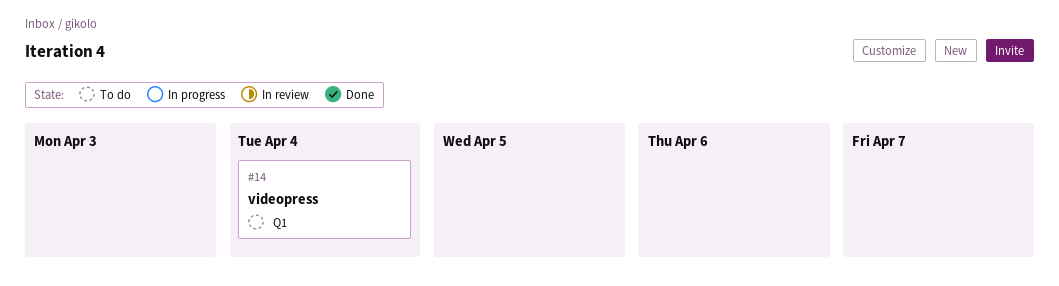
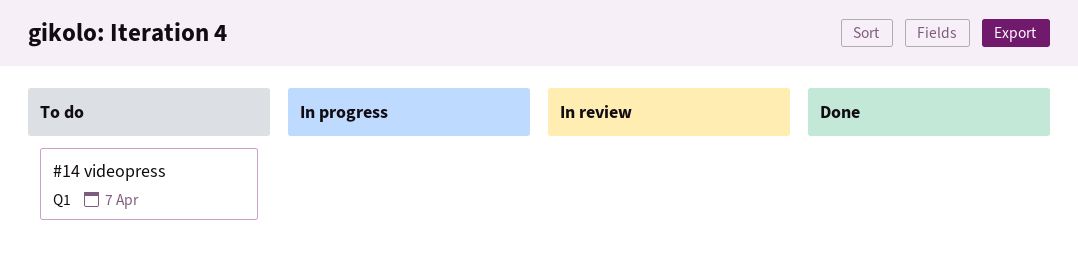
#14, due: Apr 4 -> Apr 7

